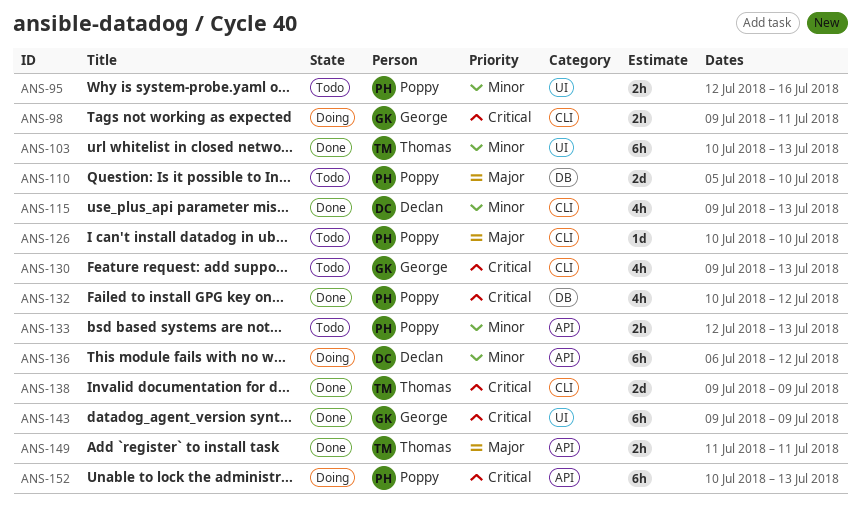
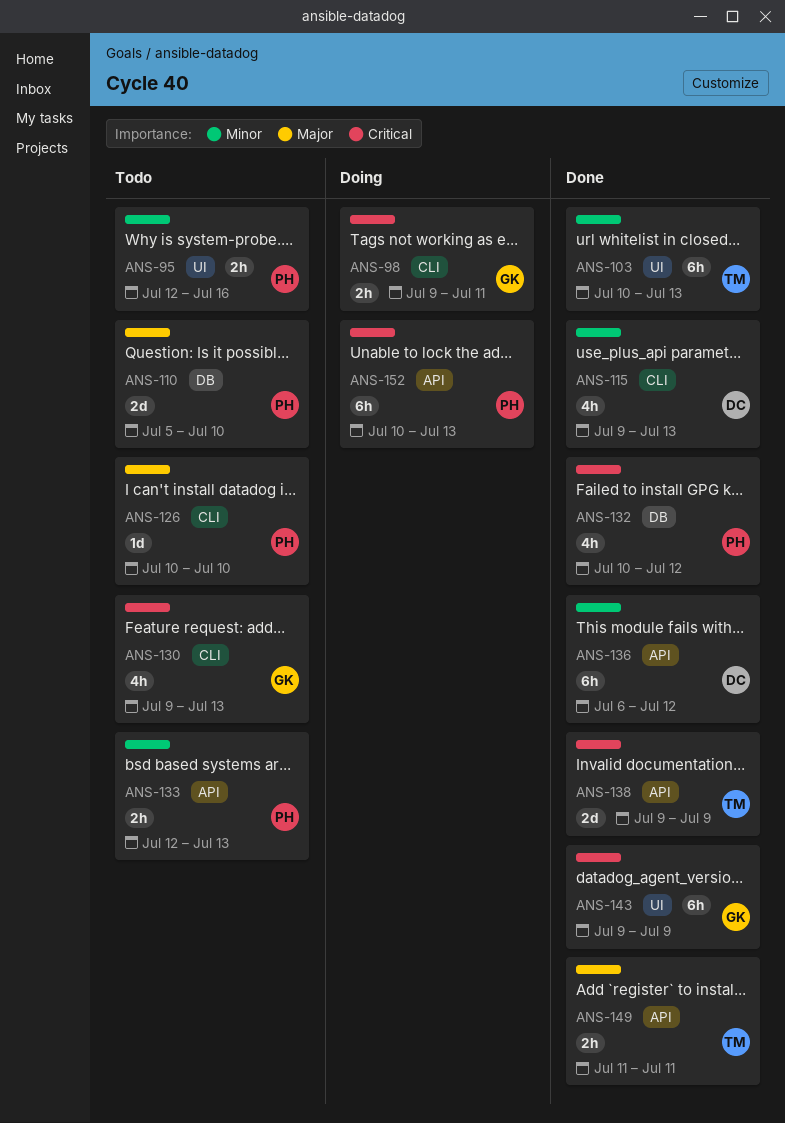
ANS-136, status: Doing -> Done
ANS-138, label: CLI -> API

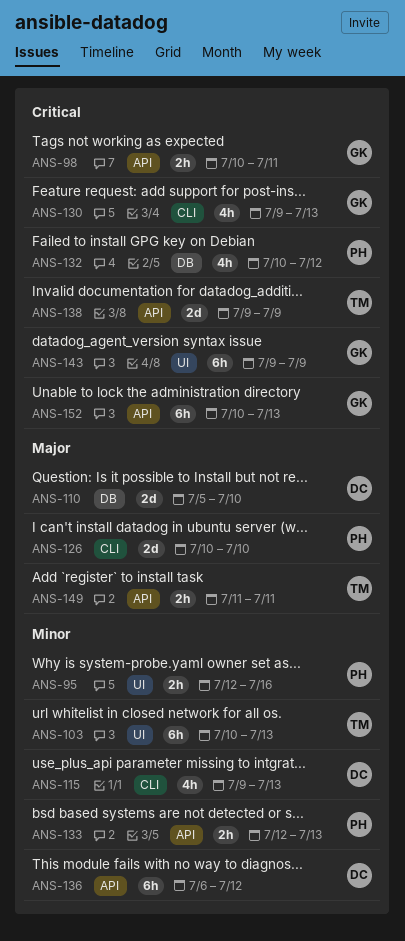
ANS-98, label: CLI -> API
ANS-98, start: Jul 9 -> Jul 10
ANS-110, owner: PH -> DC
ANS-126, estimate: 1d -> 2d
ANS-152, owner: PH -> GK

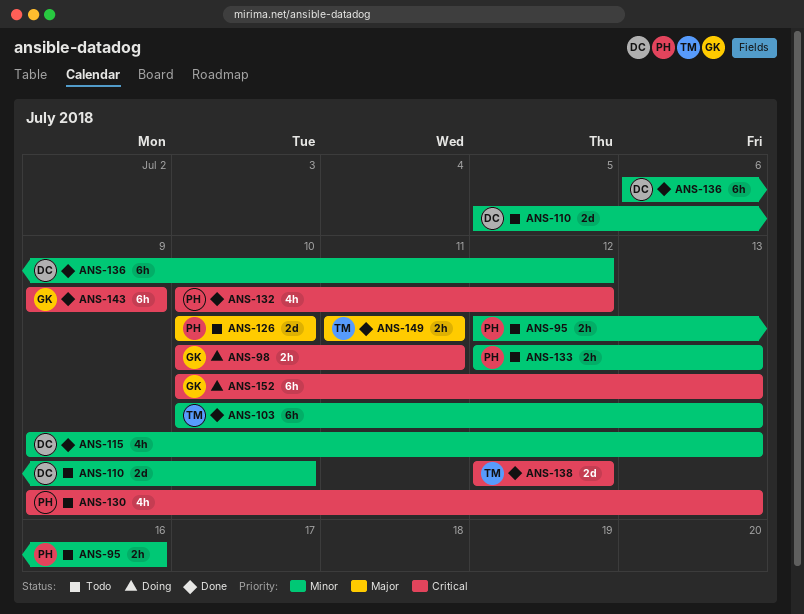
ANS-110, priority: Major -> Minor
ANS-130, owner: GK -> PH
ANS-138, start: Jul 9 -> Jul 12
ANS-138, due: Jul 9 -> Jul 12

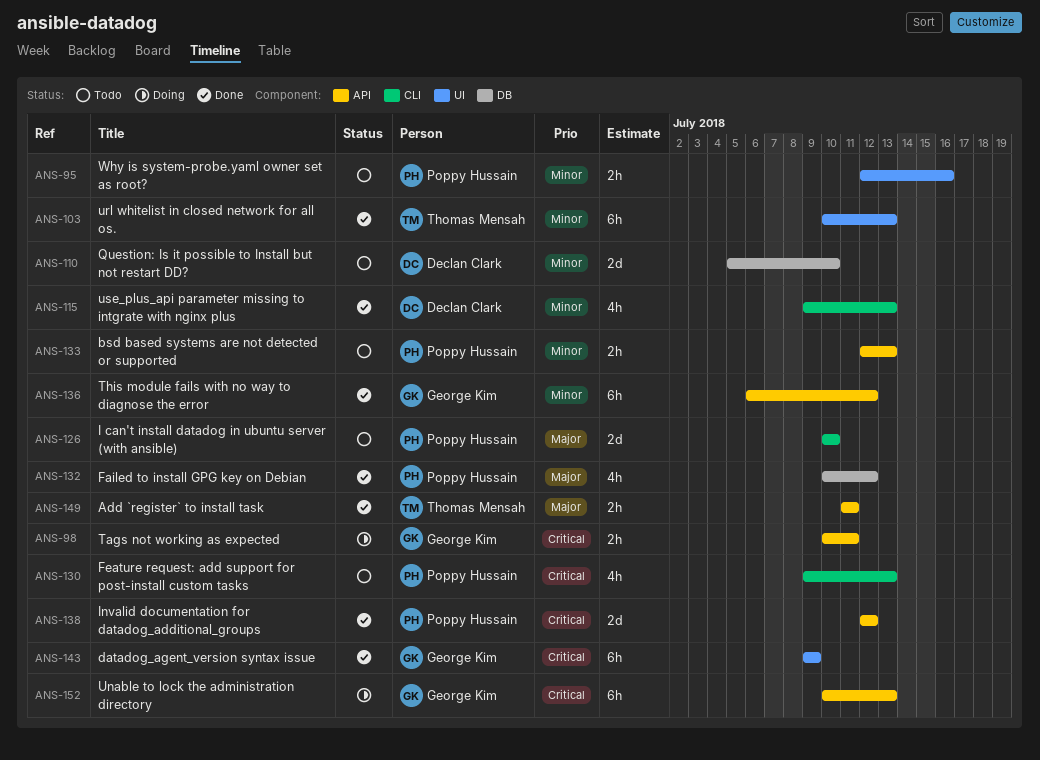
ANS-132, priority: Critical -> Major
ANS-136, owner: Declan Clark -> George Kim
ANS-138, owner: Thomas Mensah -> Poppy Hussain

